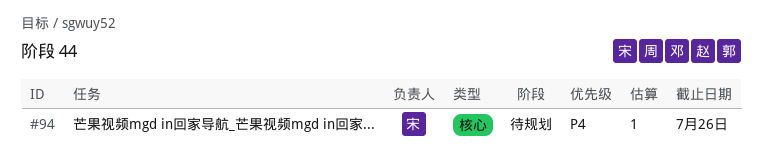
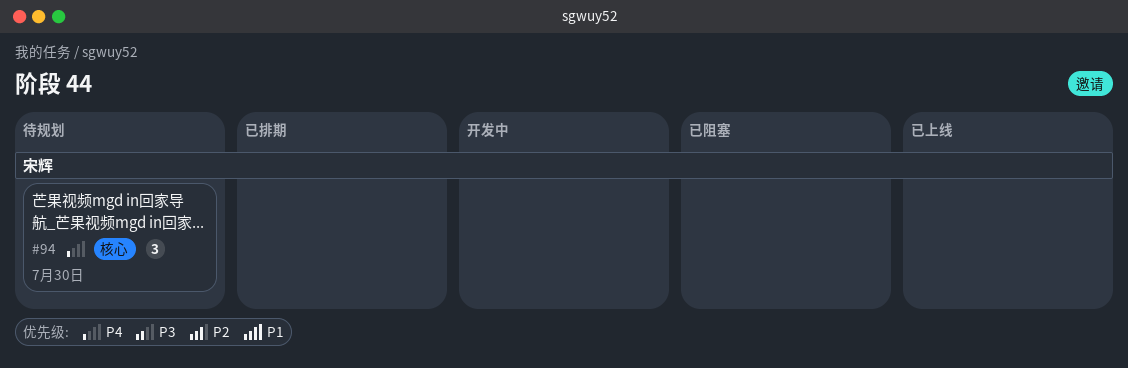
#94, estimate: 1 -> 3
#94, due: Jul 26 -> Jul 30

